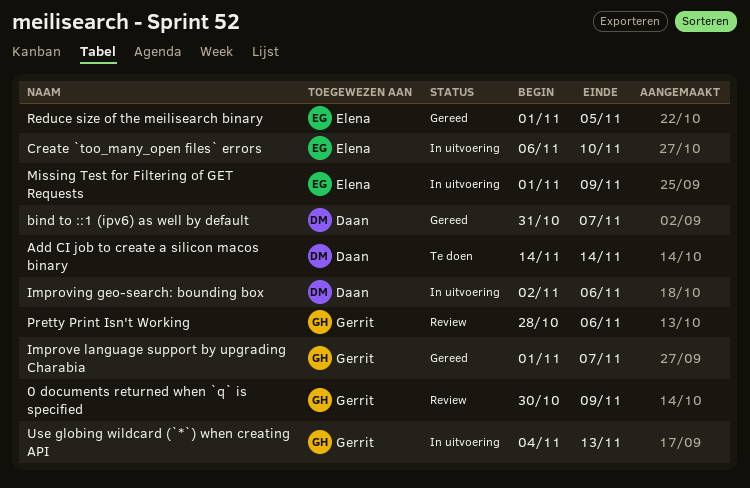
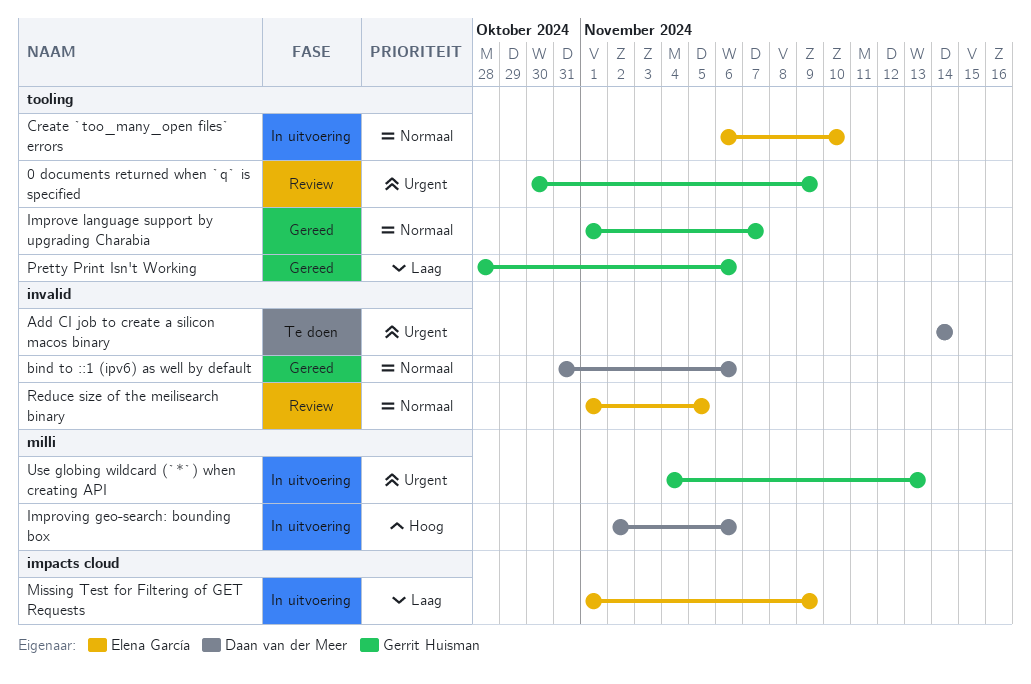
bind to ::1 (ipv6) as well by default, due: Nov 7 -> Nov 6
Pretty Print Isn't Working, status: Review -> Gereed
Reduce size of the meilisearch binary, status: Gereed -> Review

